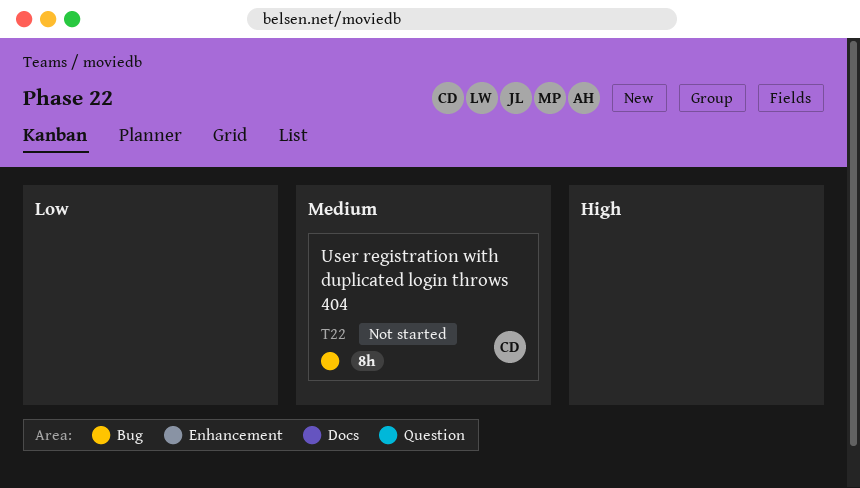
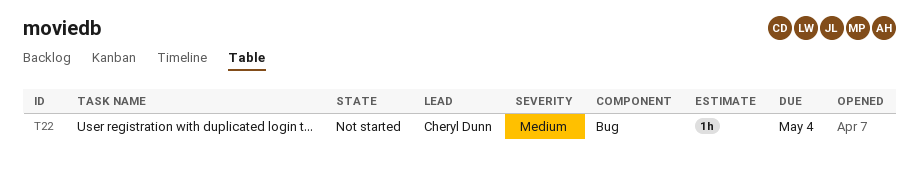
T22, estimate: 8h -> 1h

